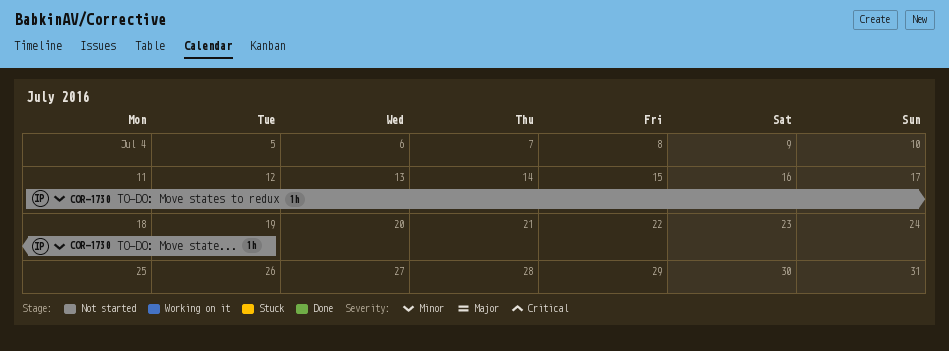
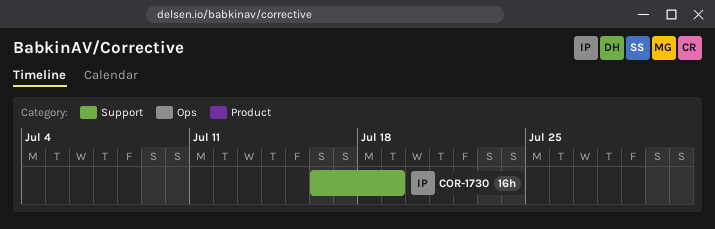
COR-1730, estimate: 1h -> 16h
COR-1730, start: Jul 11 -> Jul 16

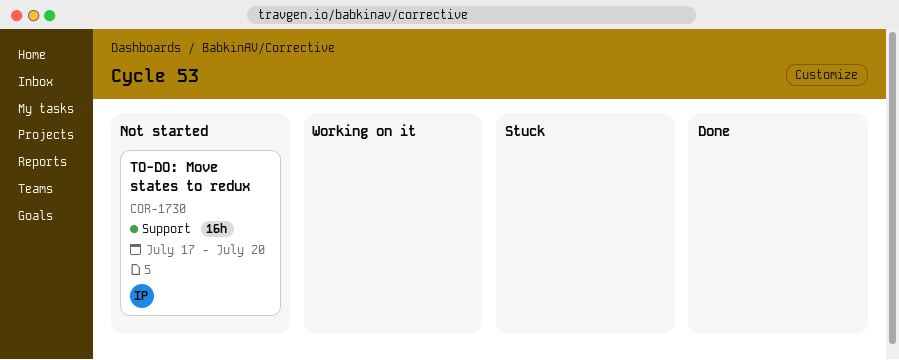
COR-1730, start: Jul 16 -> Jul 17
COR-1730, due: Jul 19 -> Jul 20

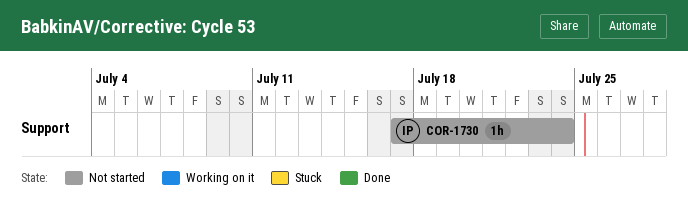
COR-1730, estimate: 16h -> 1h
COR-1730, due: Jul 20 -> Jul 24

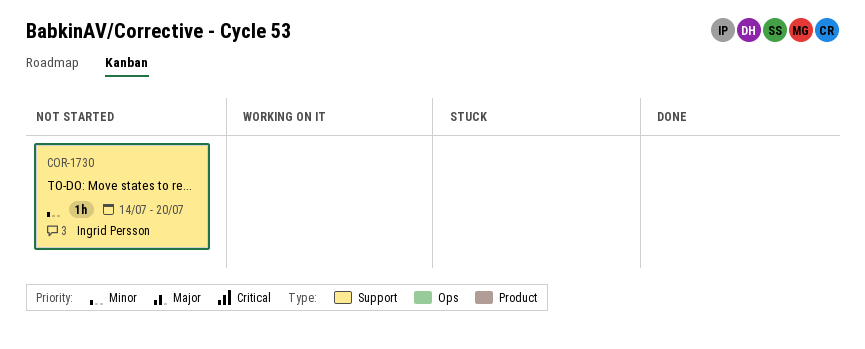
COR-1730, start: Jul 17 -> Jul 14
COR-1730, due: Jul 24 -> Jul 20

